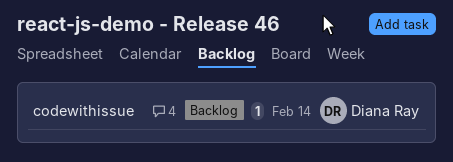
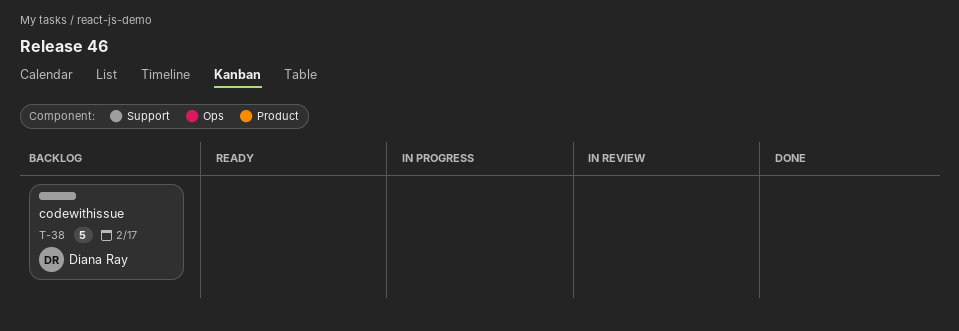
codewithissue, estimate: 1 -> 5
codewithissue, due: Feb 14 -> Feb 17

